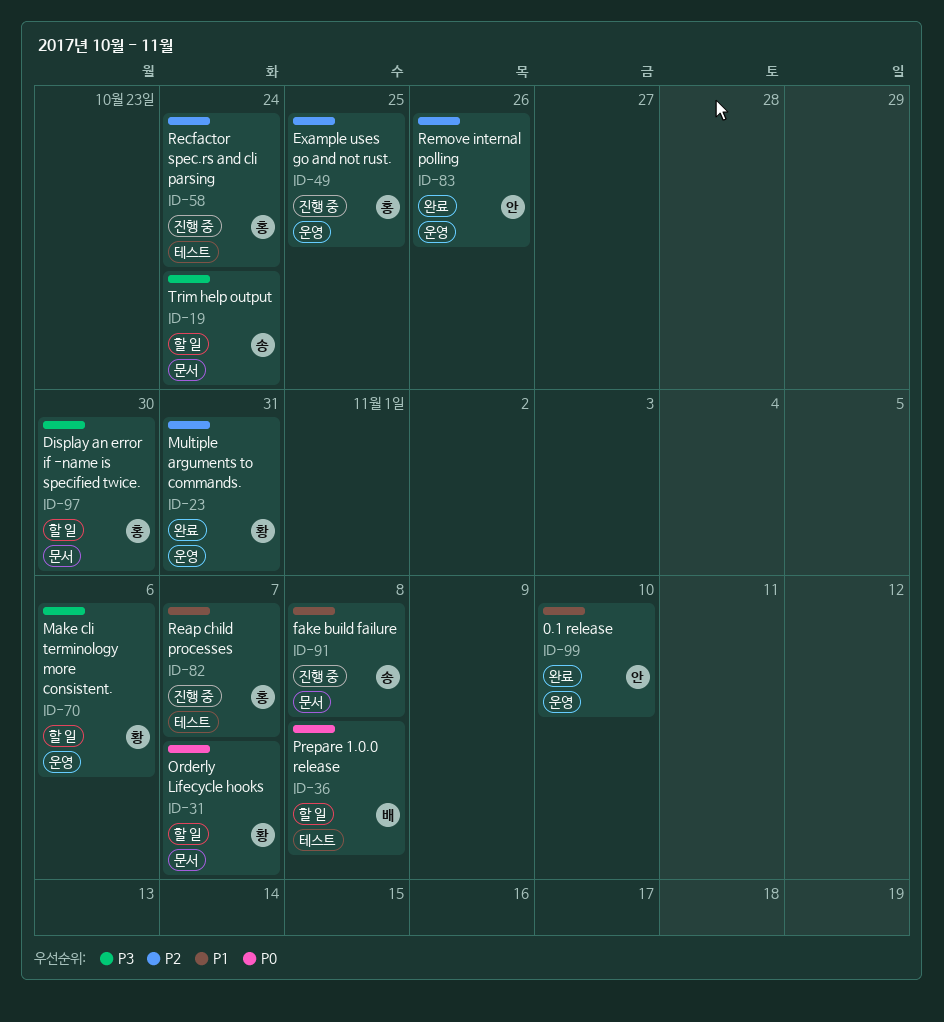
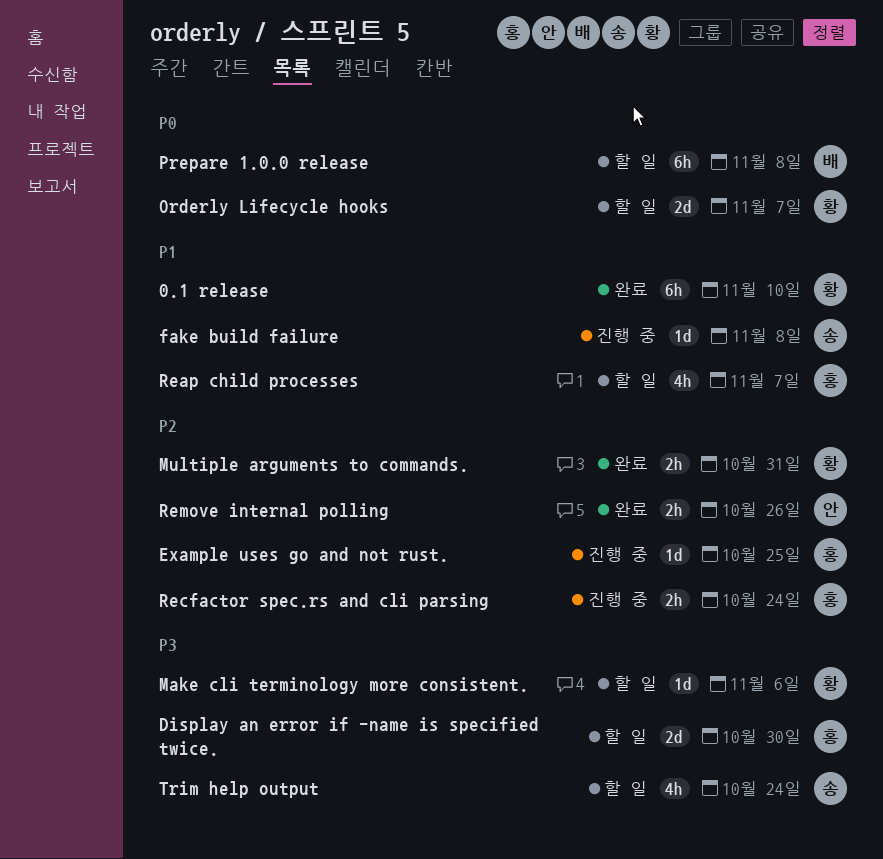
0.1 release, owner: 안 -> 황
Reap child processes, status: 진행 중 -> 할 일

